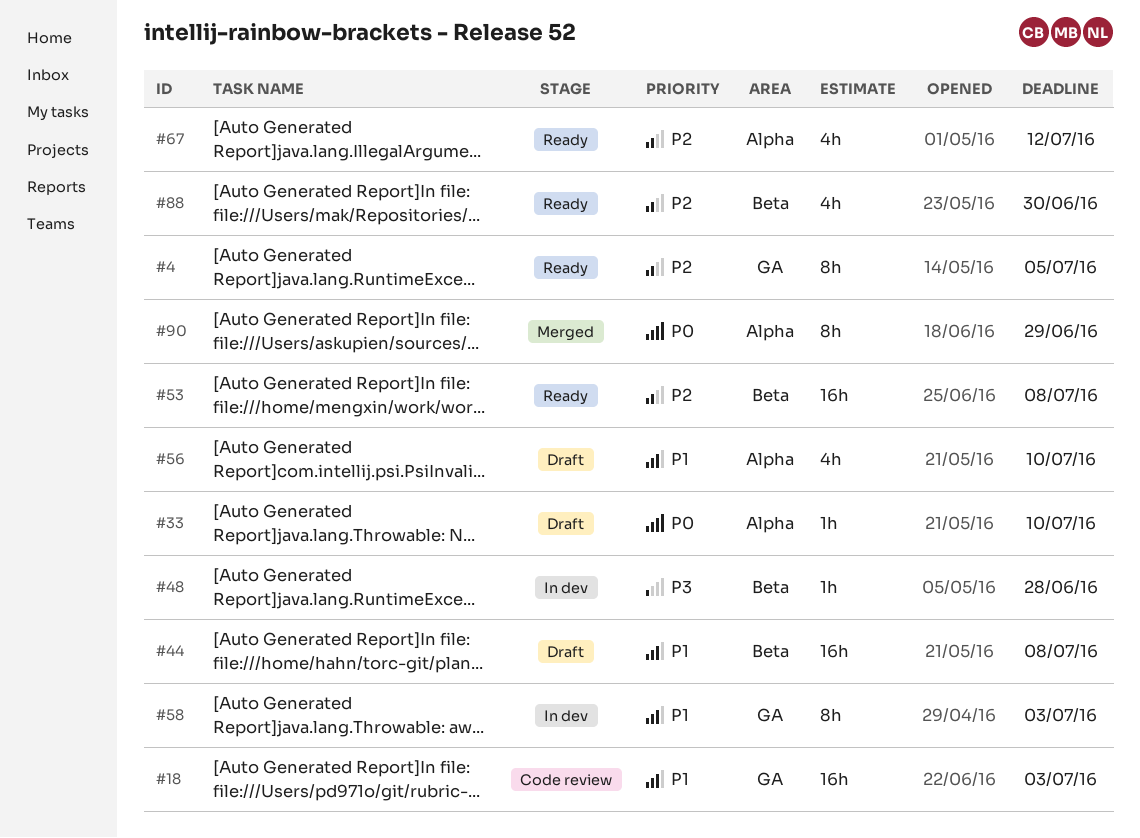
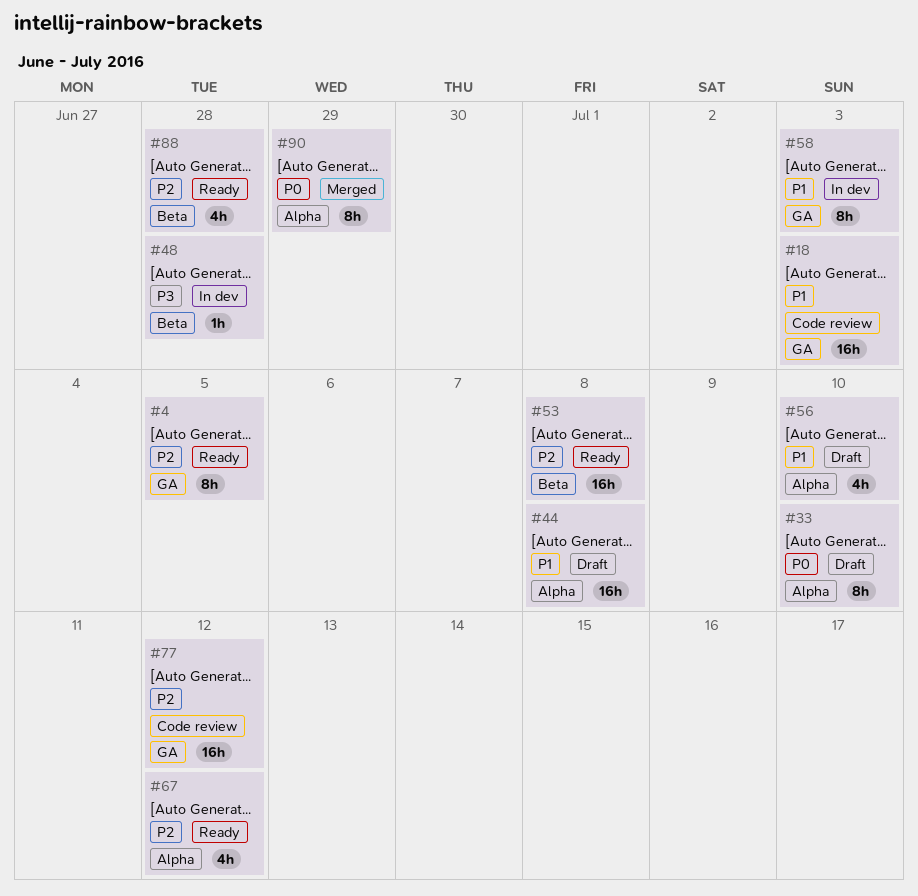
#33, estimate: 1h -> 8h
#44, label: Beta -> Alpha
#77: none -> present
#88, due: Jun 30 -> Jun 28

